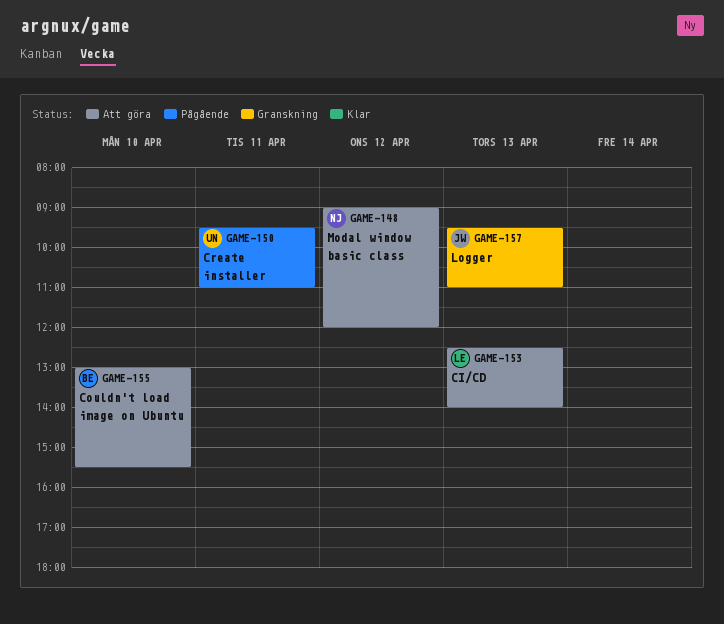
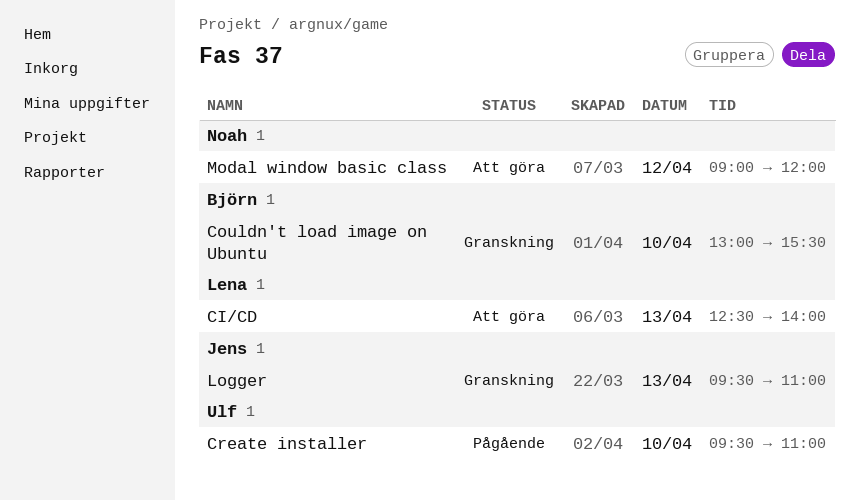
Couldn't load image on Ubuntu, status: Att göra -> Granskning
Create installer, day: Apr 11 -> Apr 10

